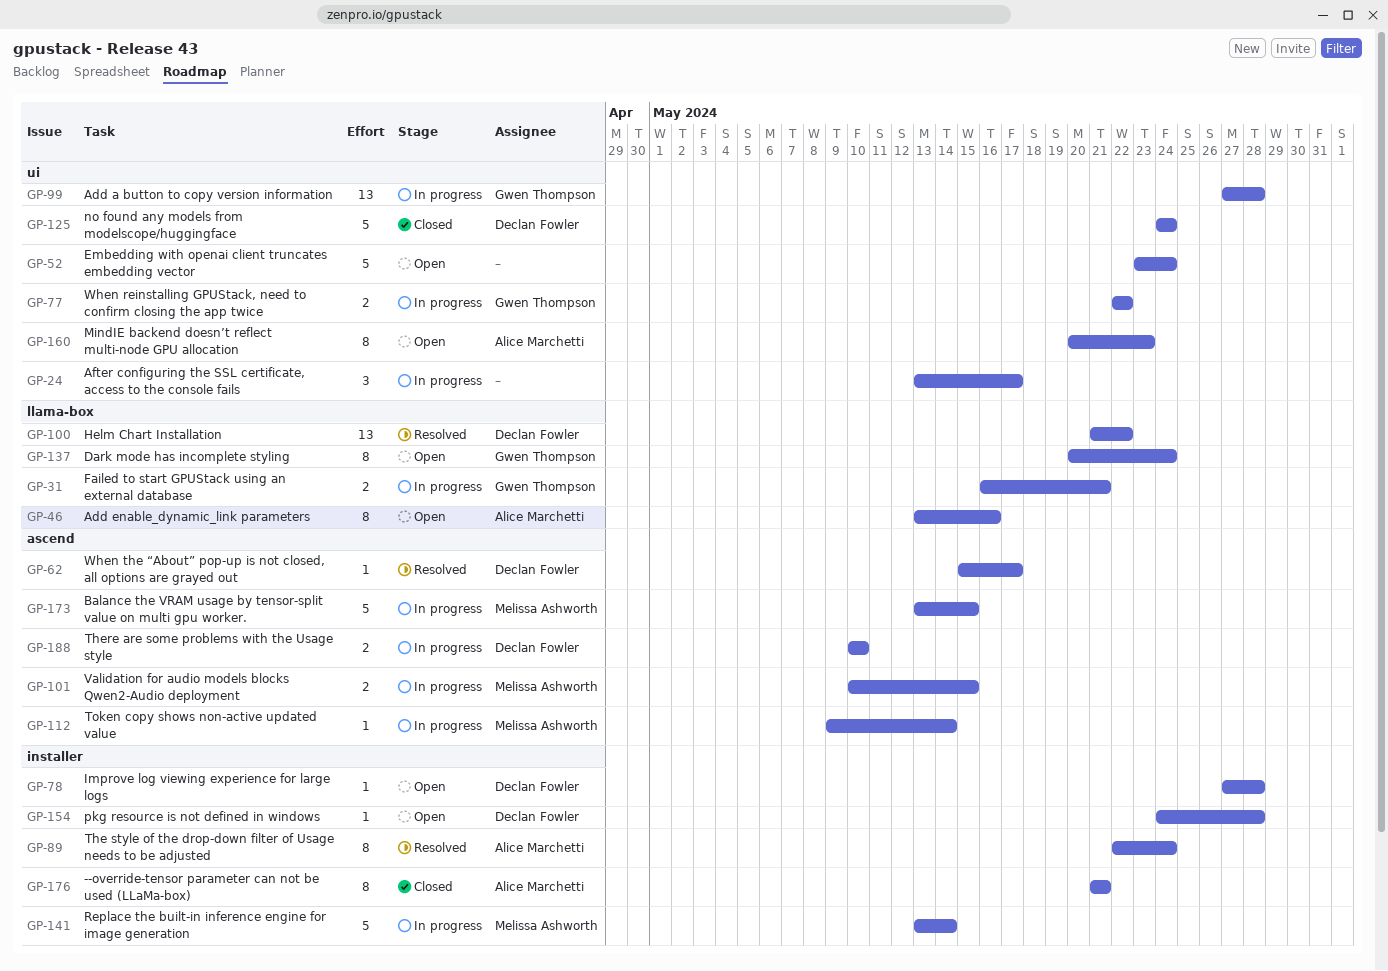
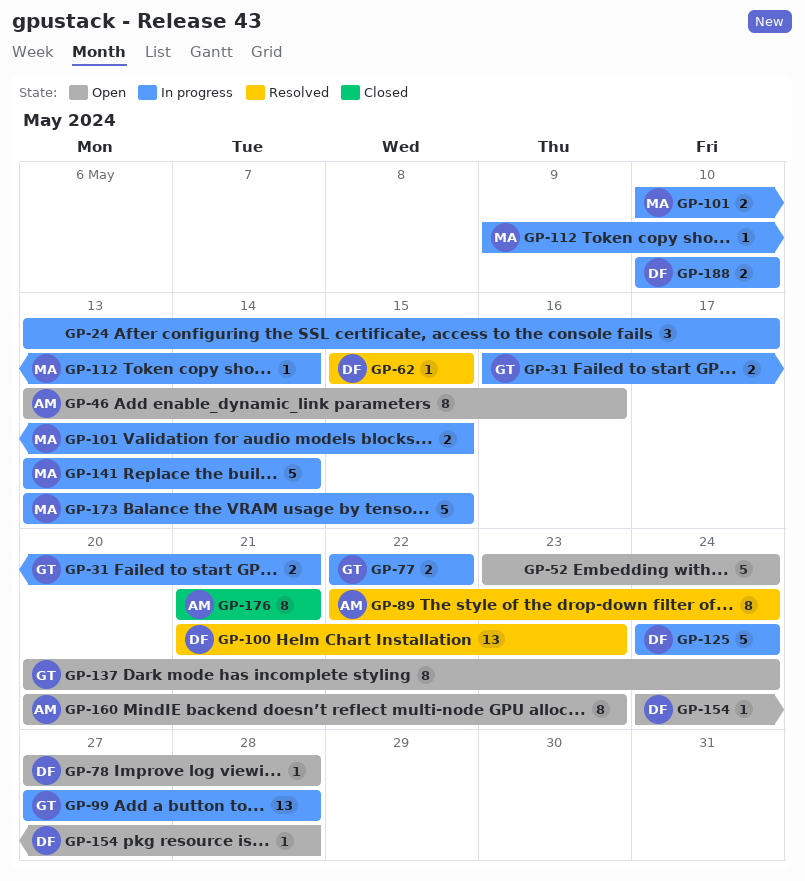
GP-62, due: May 17 -> May 15
GP-100, due: May 22 -> May 23
GP-125, status: Closed -> In progress

